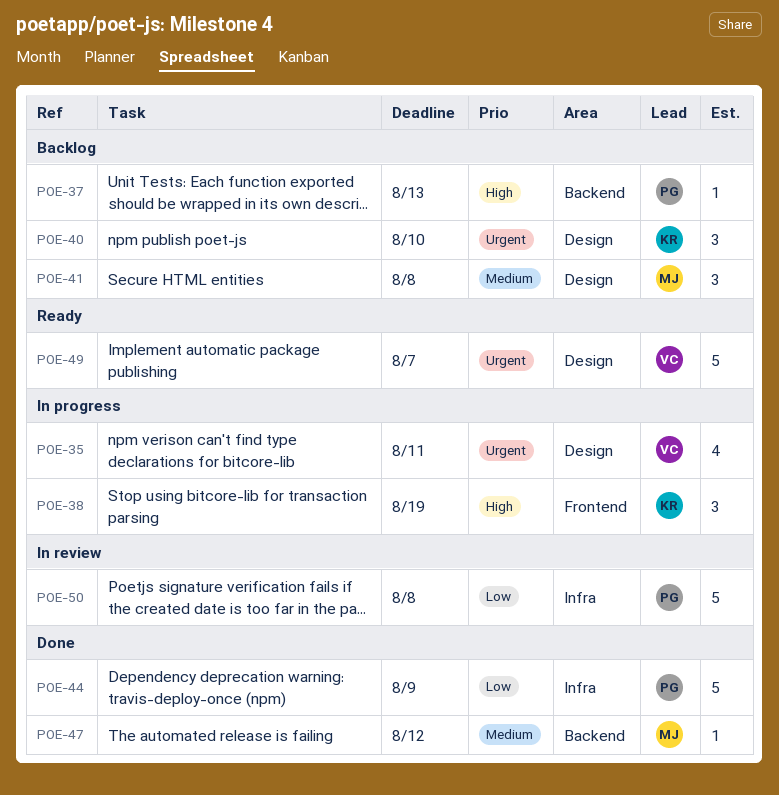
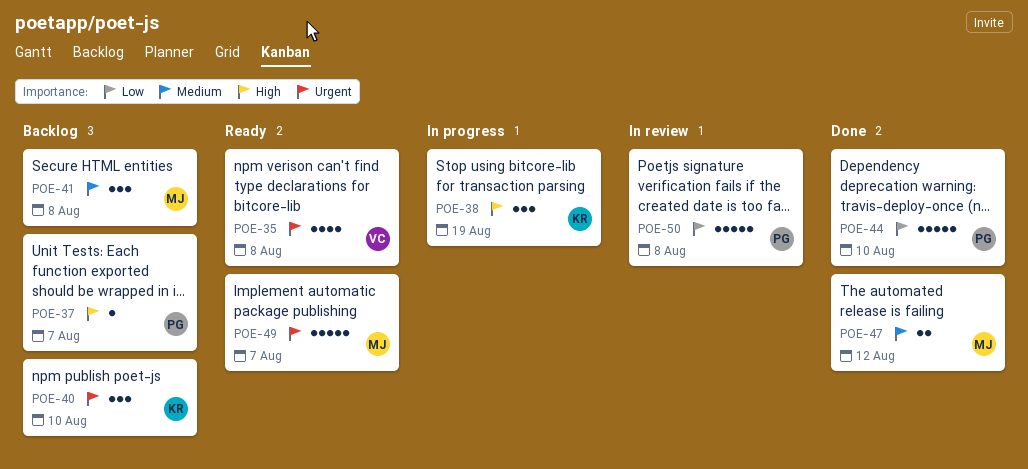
POE-35, status: In progress -> Ready
POE-35, due: Aug 11 -> Aug 8
POE-37, due: Aug 13 -> Aug 7
POE-44, due: Aug 9 -> Aug 10
POE-47, estimate: 1 -> 2
POE-49, owner: VC -> MJ

